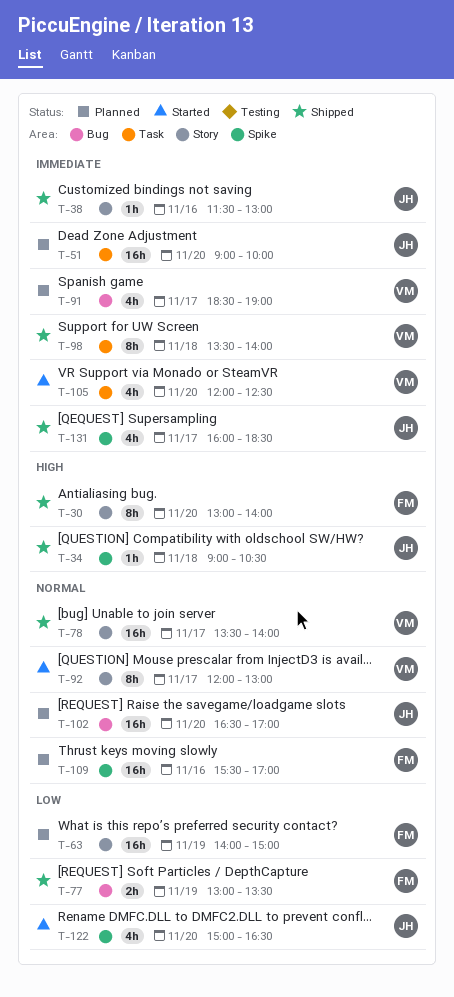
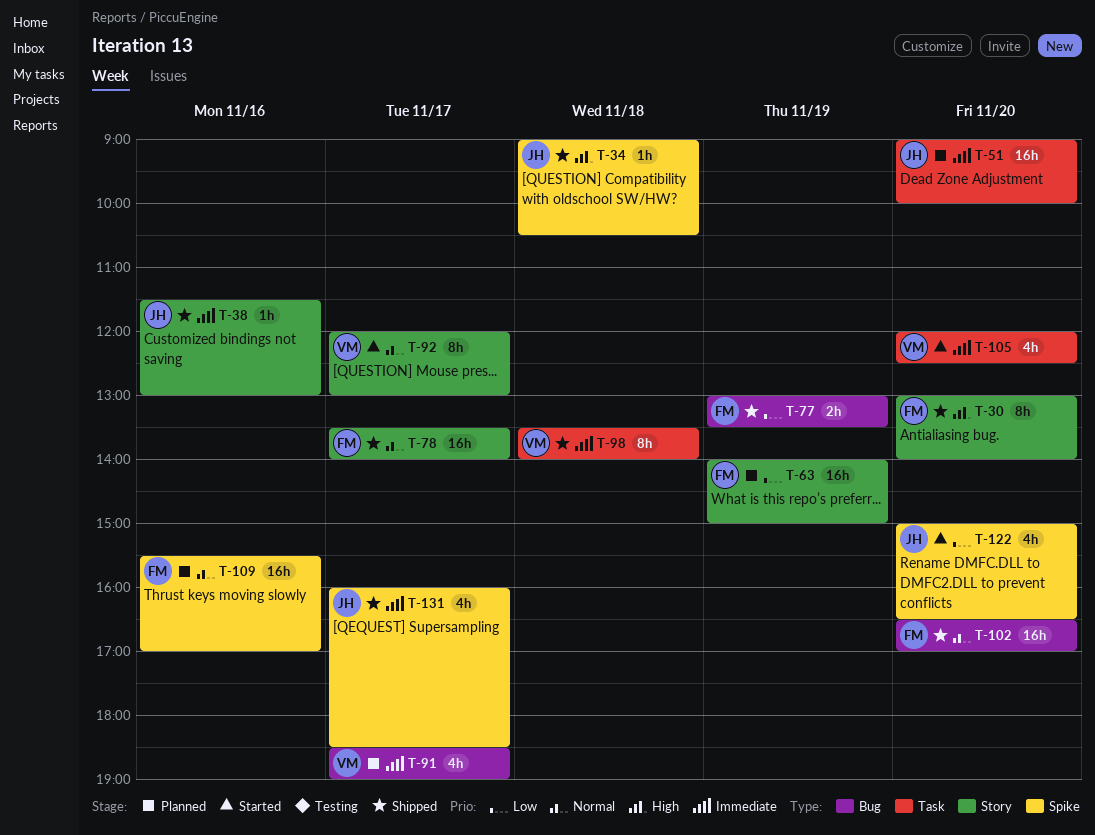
T-78, owner: VM -> FM
T-102, status: Planned -> Shipped
T-102, owner: JH -> FM

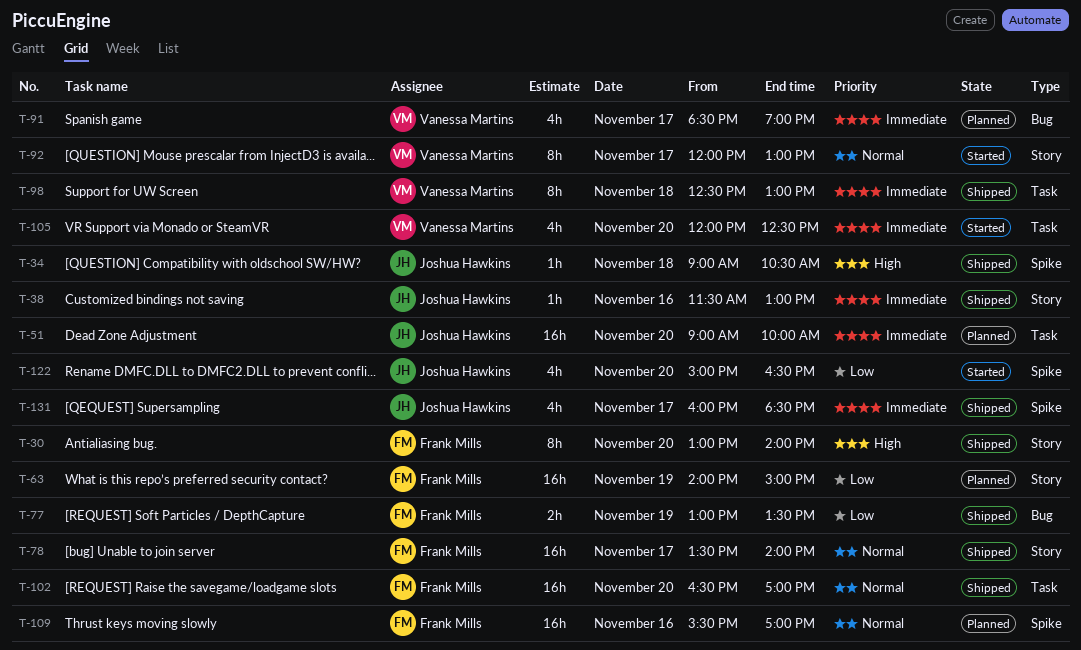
T-98, begins: 13:30 -> 12:30
T-98, ends: 14:00 -> 13:00
T-102, label: Bug -> Task

